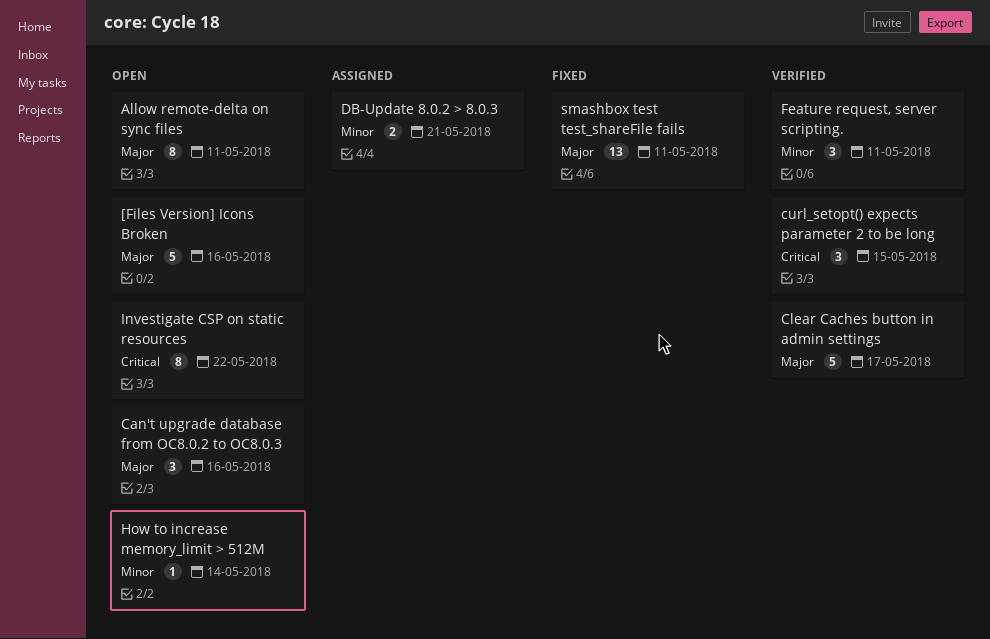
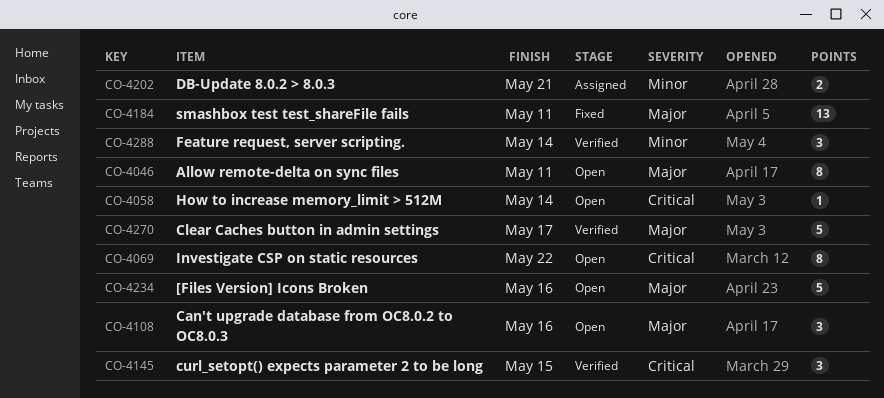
Feature request, server scripting., due: May 11 -> May 14
How to increase memory_limit > 512M, priority: Minor -> Critical

